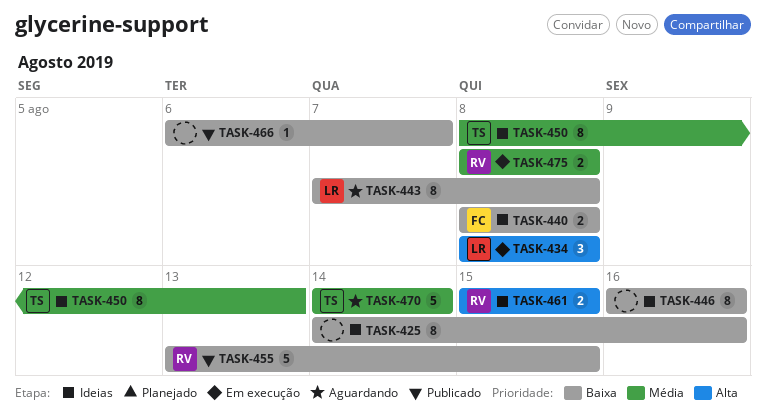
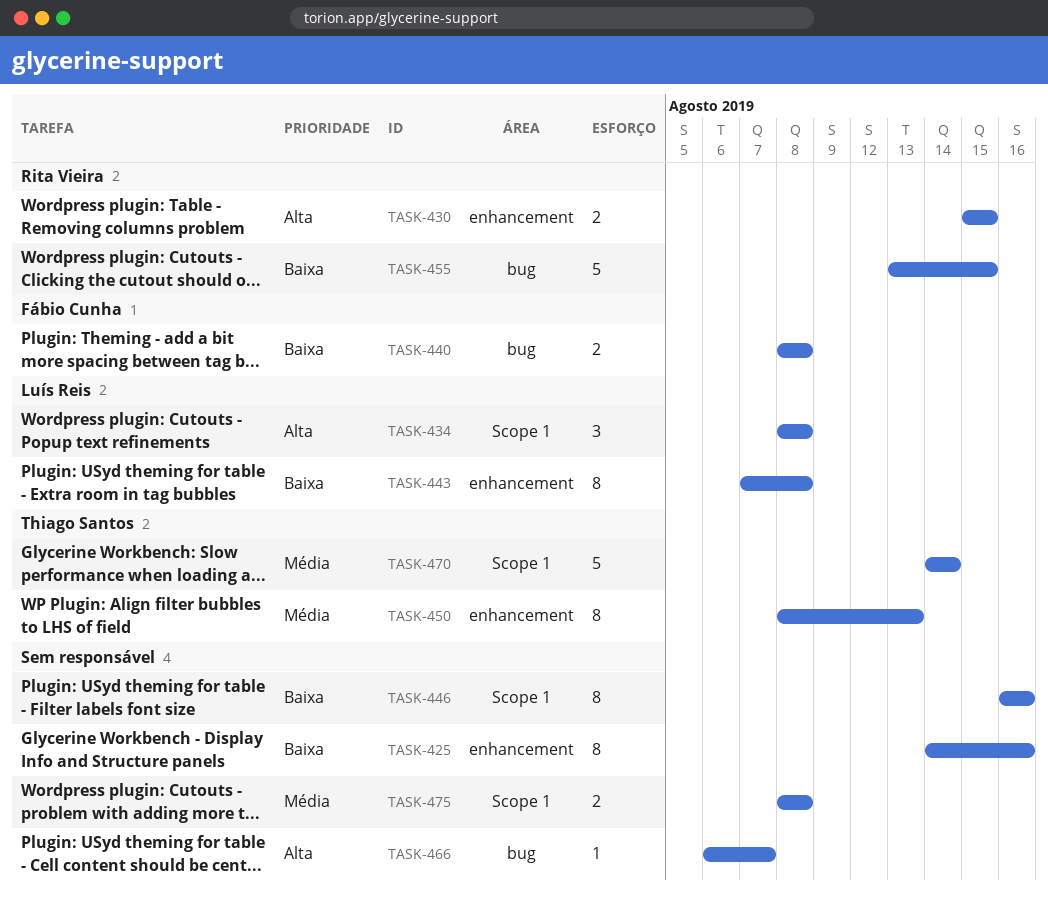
TASK-430: none -> present
TASK-461: present -> none
TASK-466, priority: Baixa -> Alta
TASK-475, owner: Rita Vieira -> none

